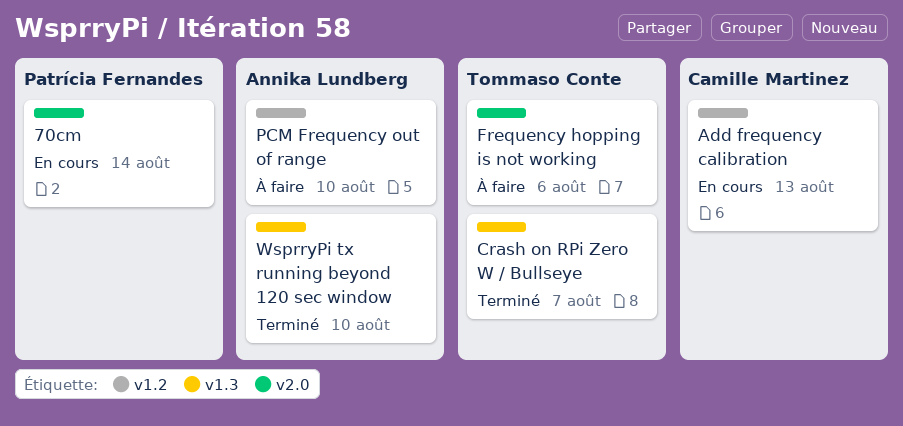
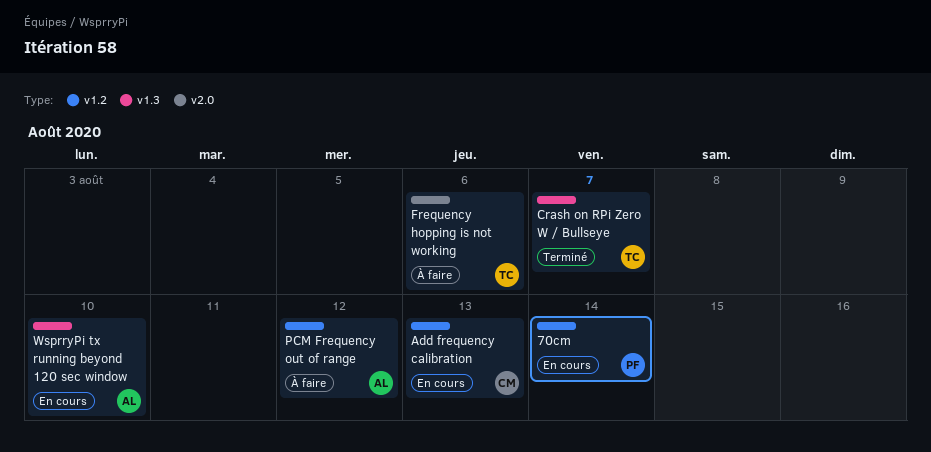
70cm, label: v2.0 -> v1.2
PCM Frequency out of range, due: Aug 10 -> Aug 12
WsprryPi tx running beyond 120 sec window, status: Terminé -> En cours

